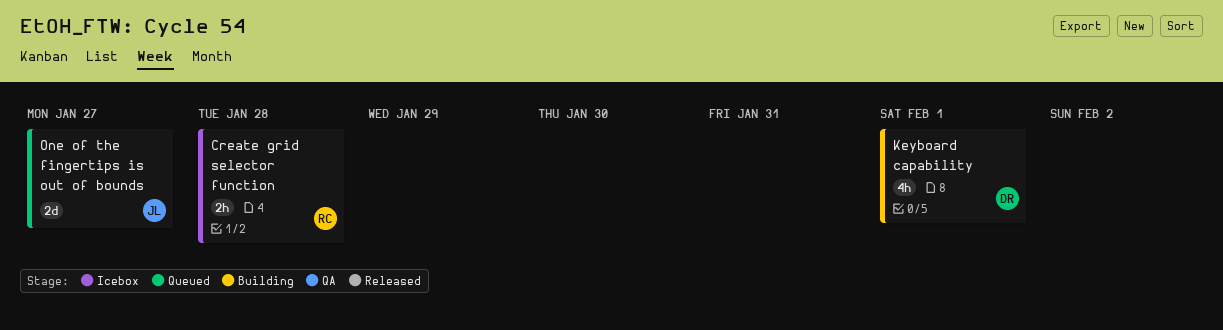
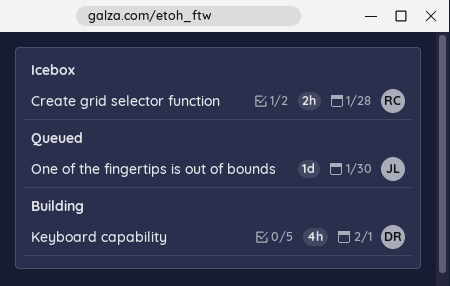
One of the fingertips is out of bounds, estimate: 2d -> 1d
One of the fingertips is out of bounds, due: Jan 27 -> Jan 30

